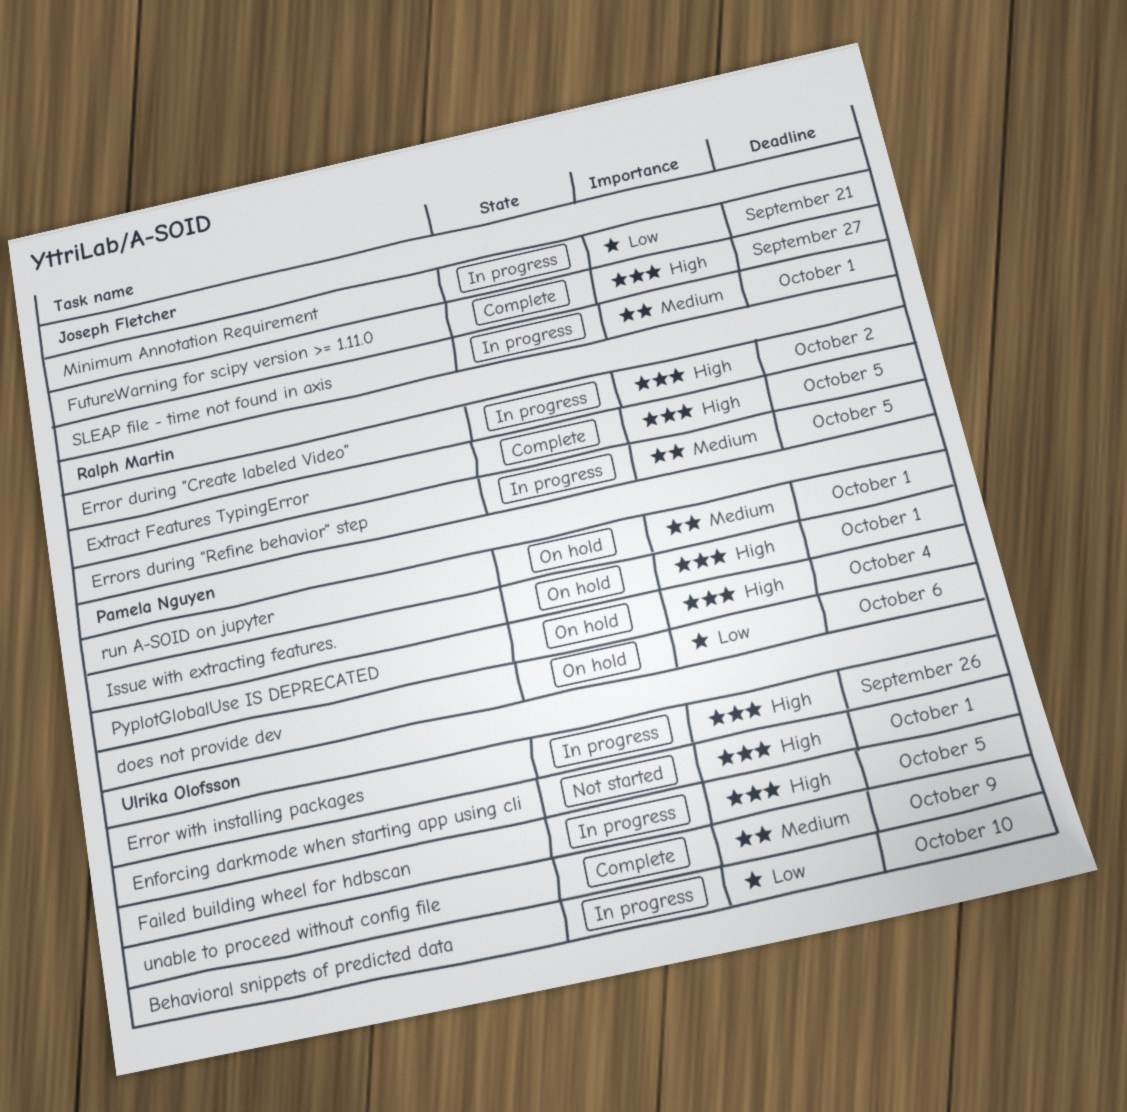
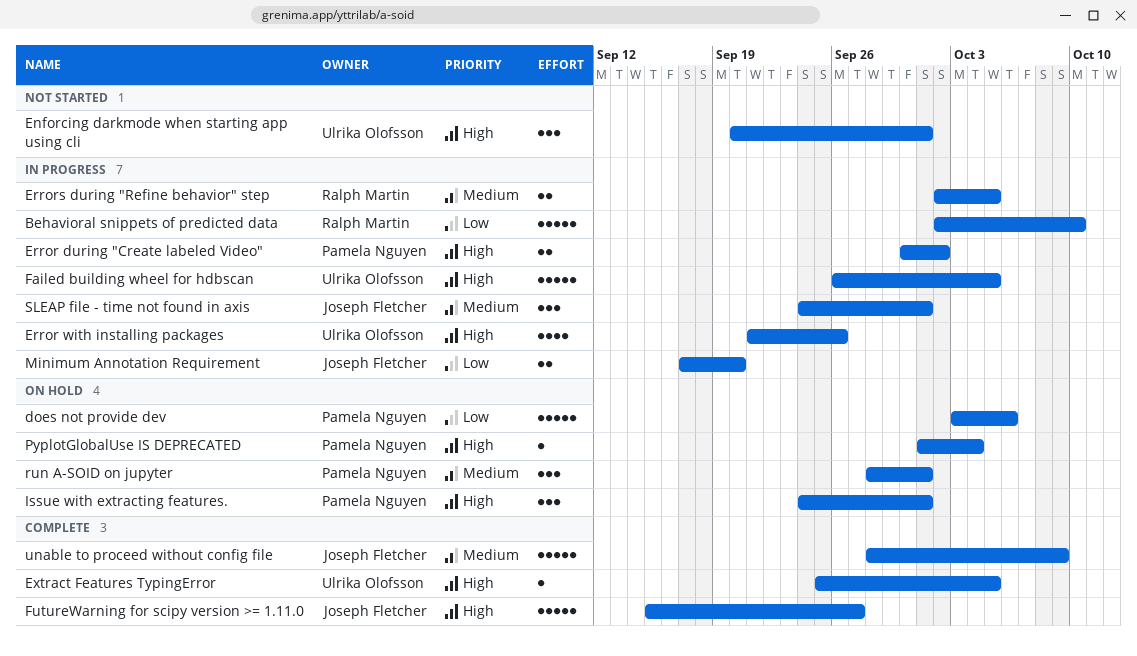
Behavioral snippets of predicted data, owner: Ulrika Olofsson -> Ralph Martin
Error during "Create labeled Video", owner: Ralph Martin -> Pamela Nguyen
Extract Features TypingError, owner: Ralph Martin -> Ulrika Olofsson
Minimum Annotation Requirement, due: Sep 21 -> Sep 20
unable to proceed without config file, owner: Ulrika Olofsson -> Joseph Fletcher

